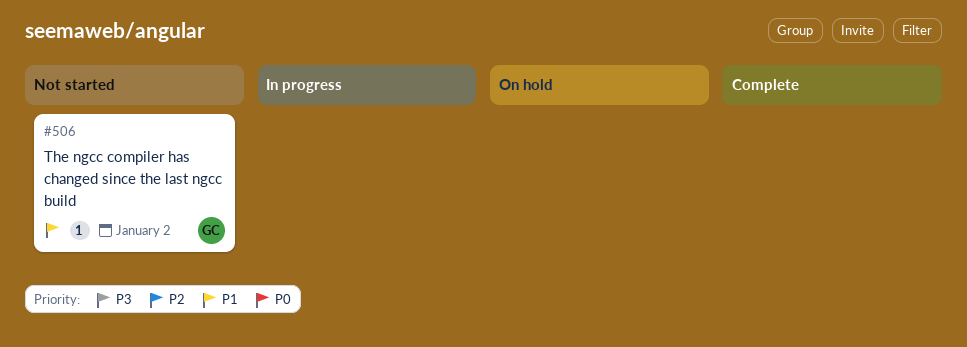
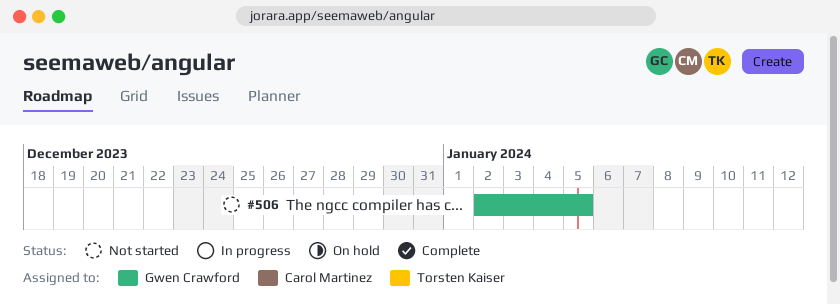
#506, due: Jan 2 -> Jan 5

